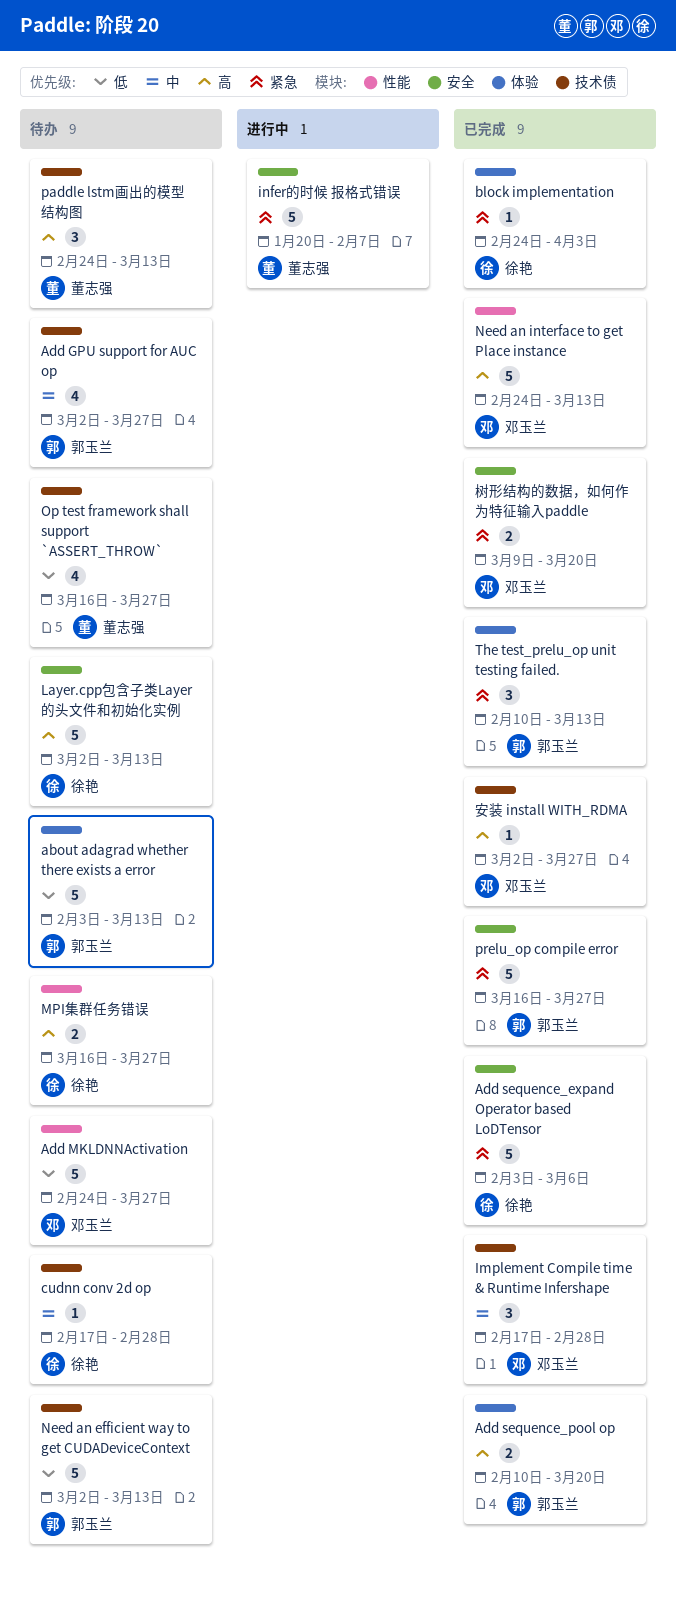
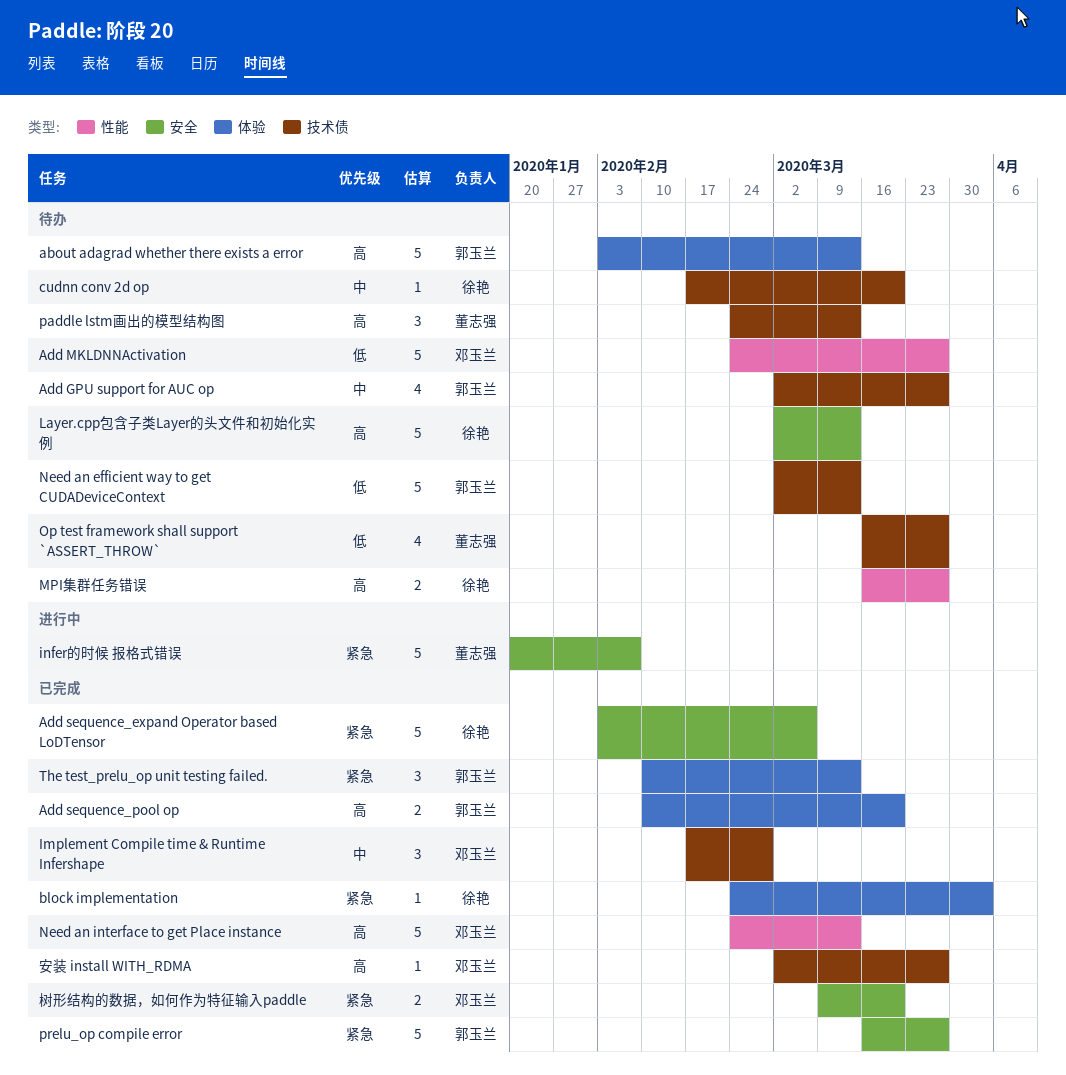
about adagrad whether there exists a error, priority: 低 -> 高
cudnn conv 2d op, due: Feb 28 -> Mar 20

